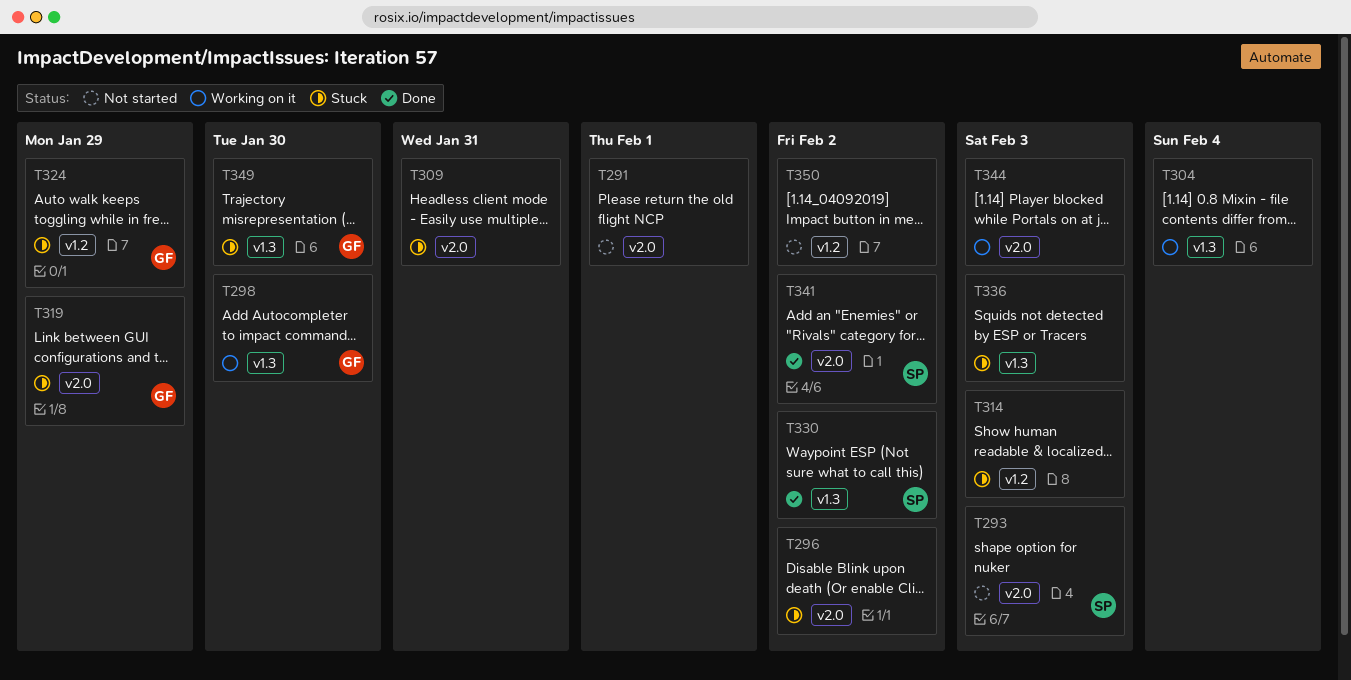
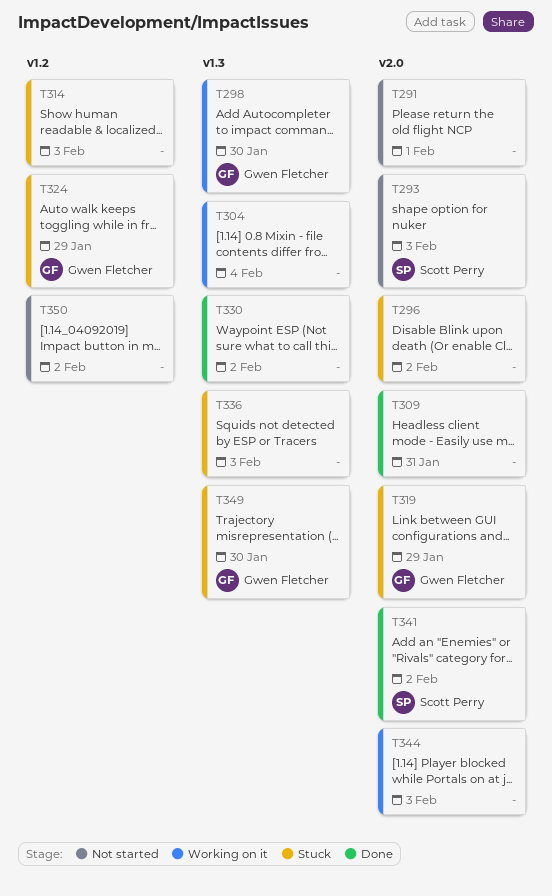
T309, status: Stuck -> Done
T330, owner: Scott Perry -> none

